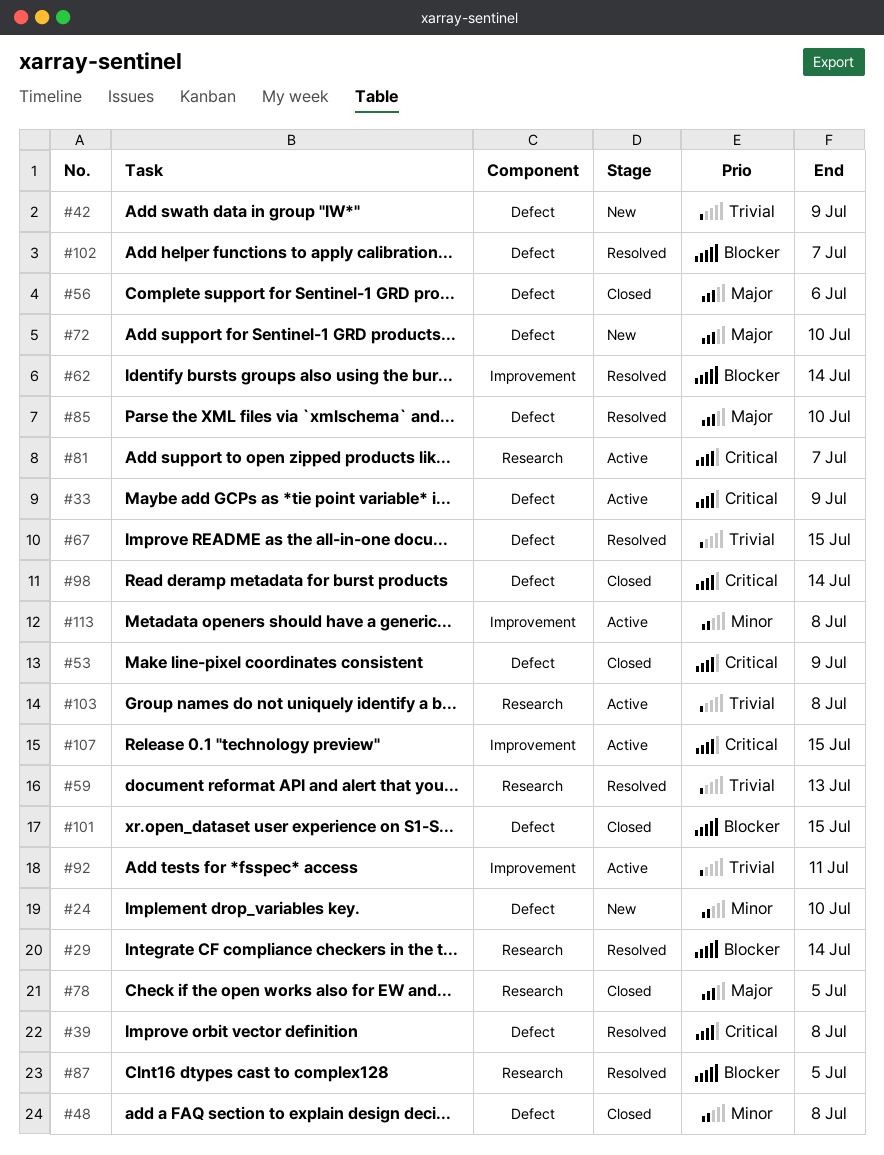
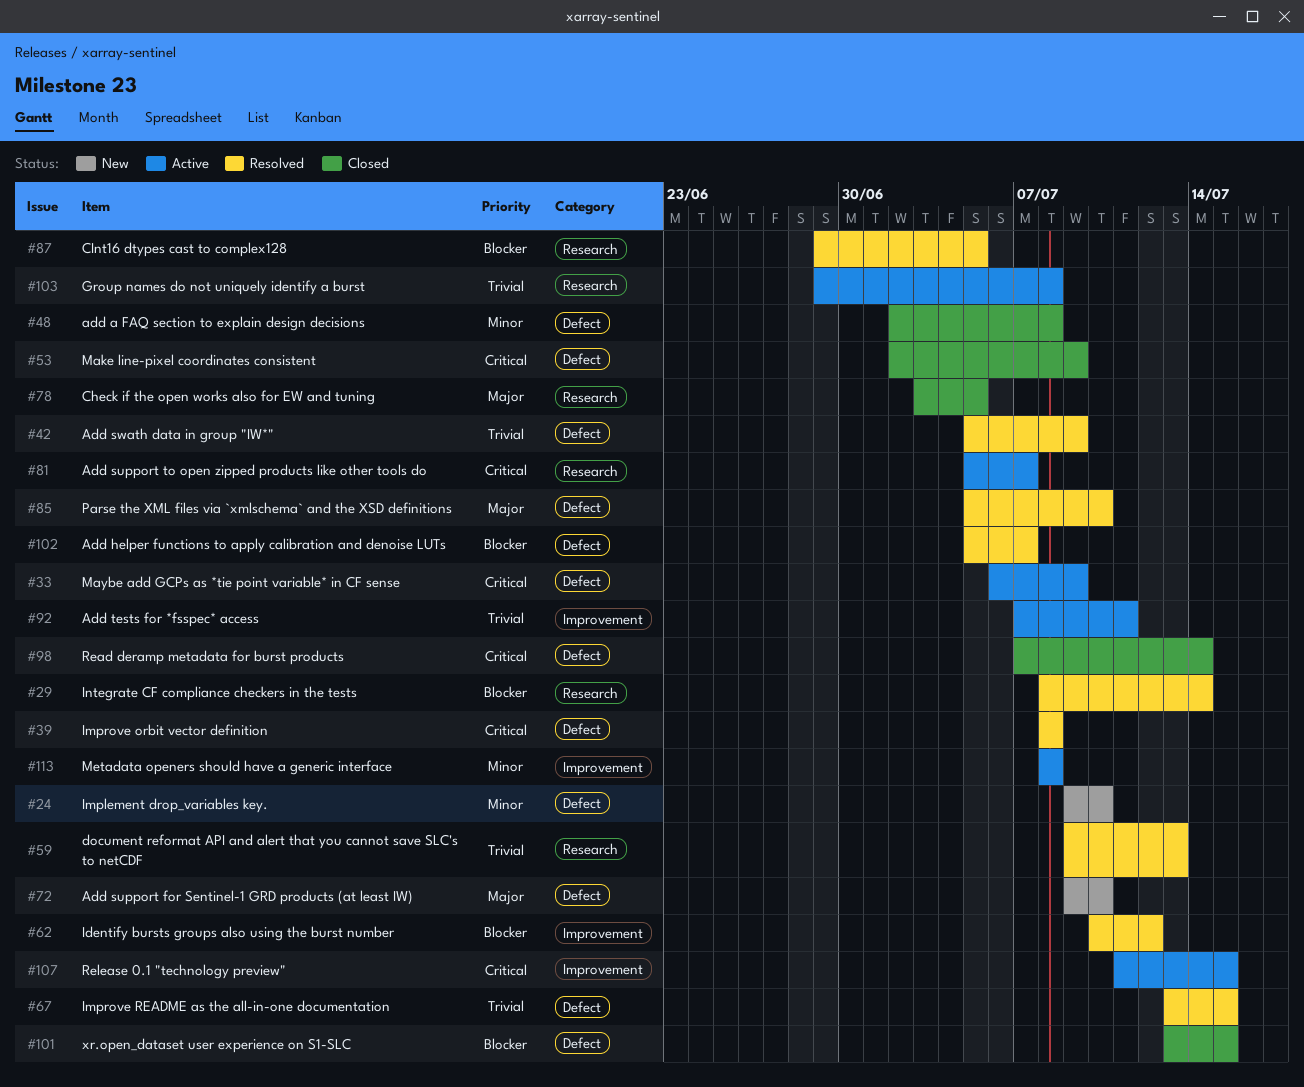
#42, status: New -> Resolved
#56: present -> none
#62, due: Jul 14 -> Jul 12

